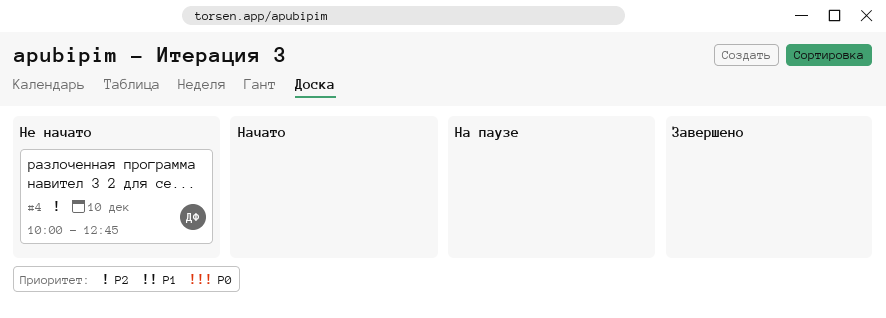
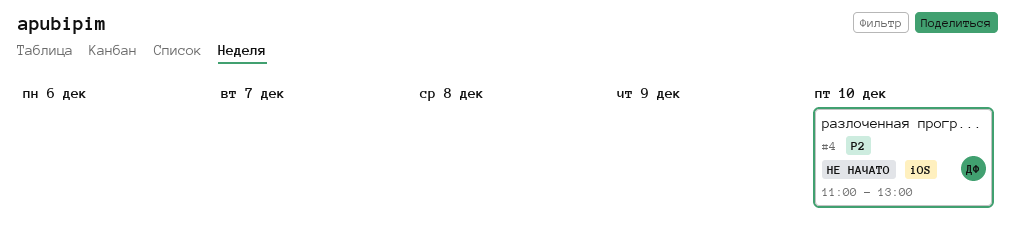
#4, begins: 10:00 -> 11:00
#4, ends: 12:45 -> 13:00

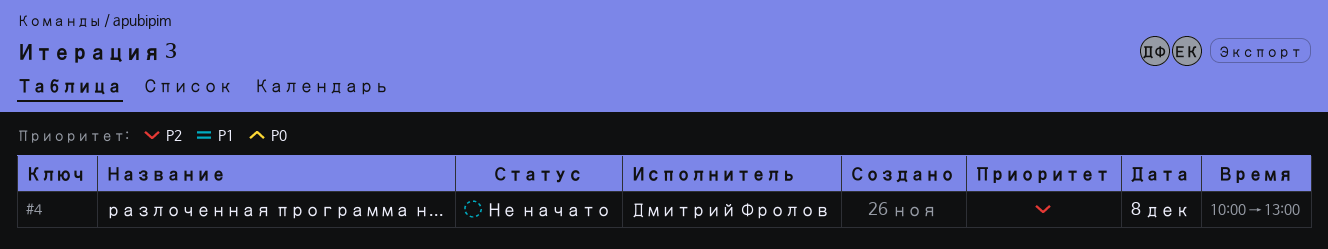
#4, day: Dec 10 -> Dec 8
#4, begins: 11:00 -> 10:00

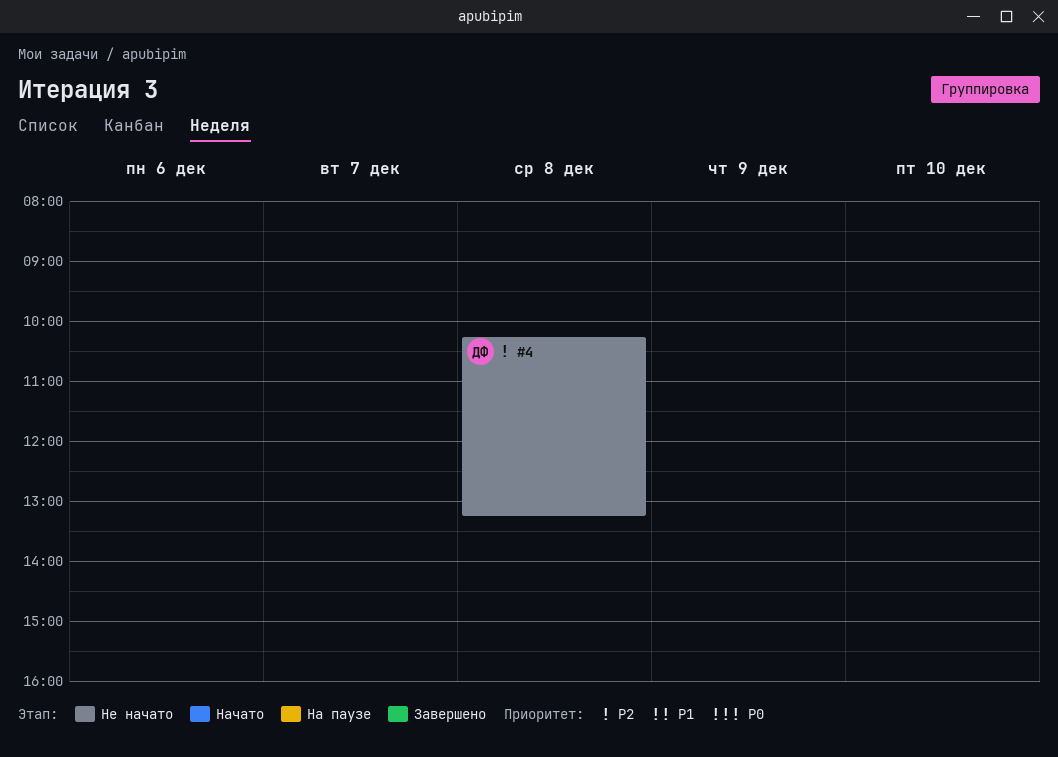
#4, begins: 10:00 -> 10:15
#4, ends: 13:00 -> 13:15

